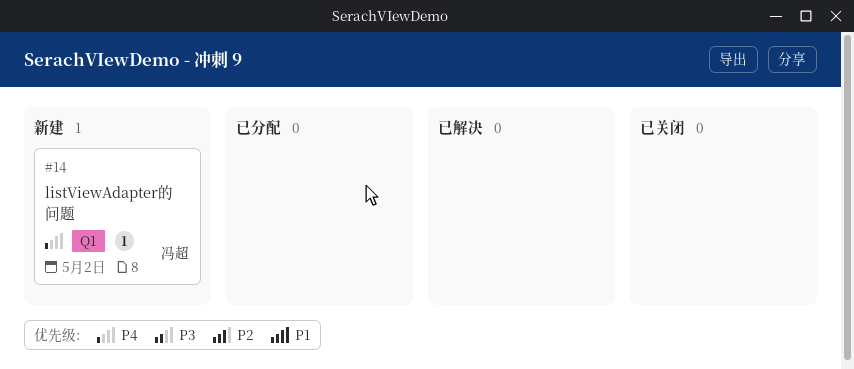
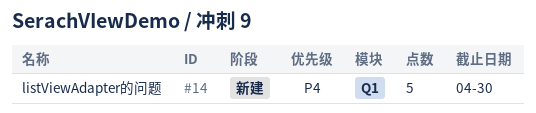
#14, estimate: 1 -> 5
#14, due: May 2 -> Apr 30

